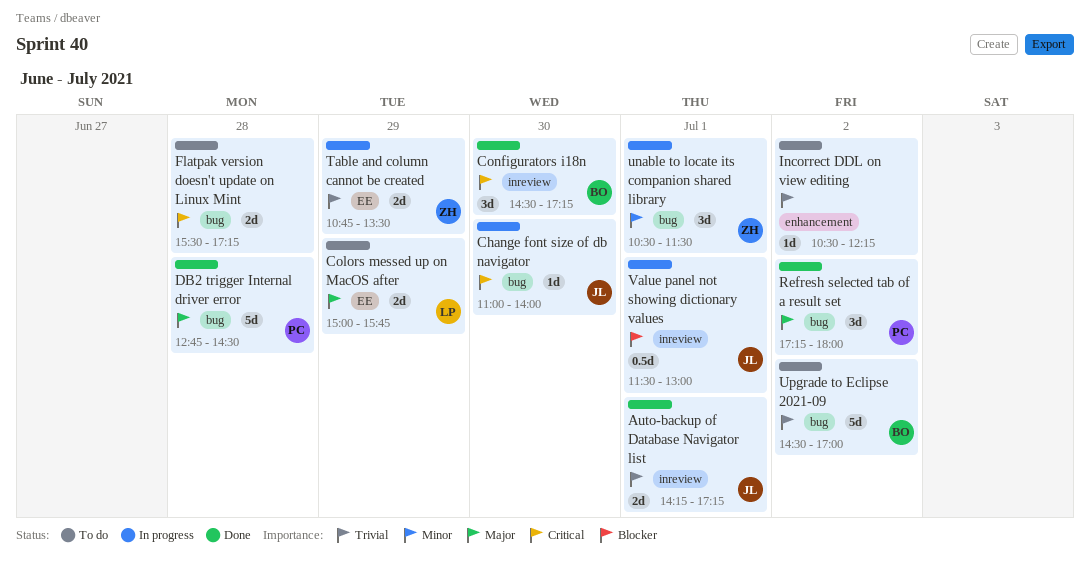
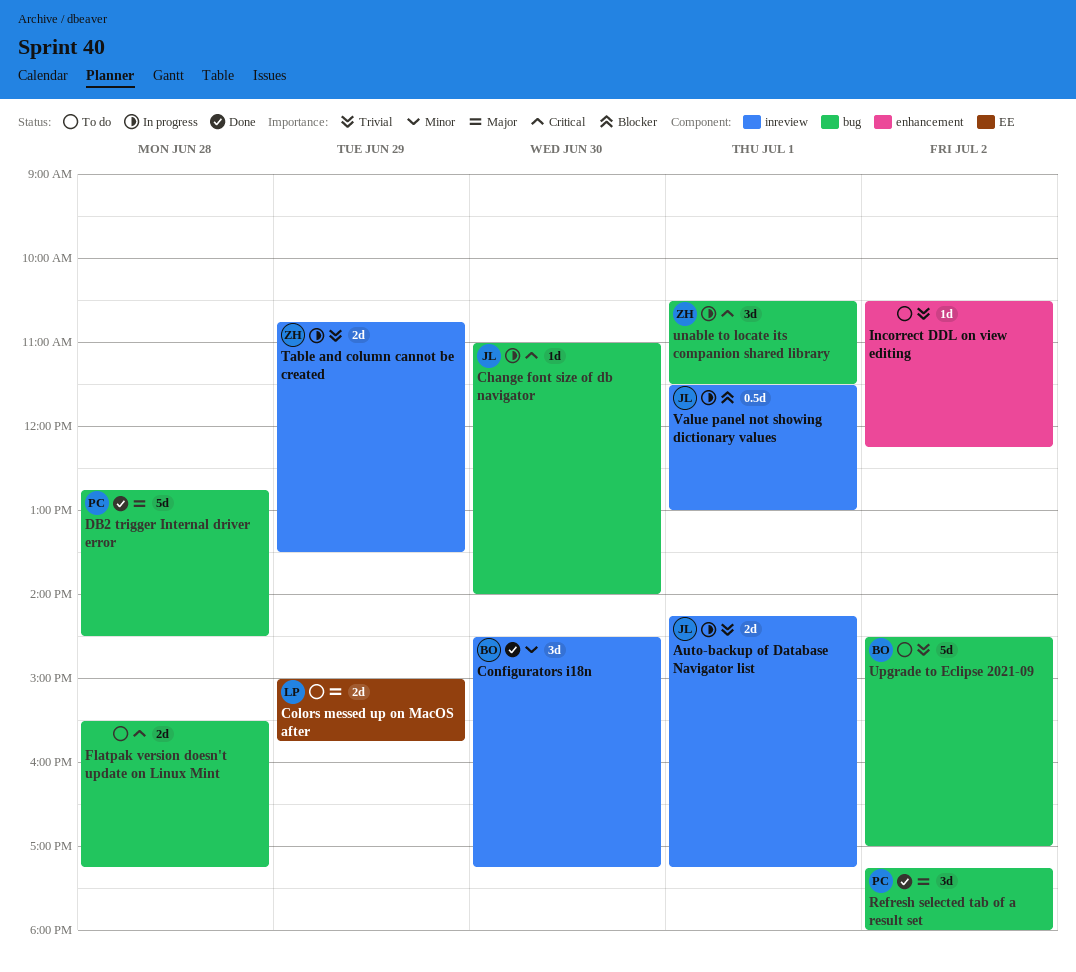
Auto-backup of Database Navigator list, status: Done -> In progress
Configurators i18n, priority: Critical -> Minor
Table and column cannot be created, label: EE -> inreview
unable to locate its companion shared library, priority: Minor -> Critical

